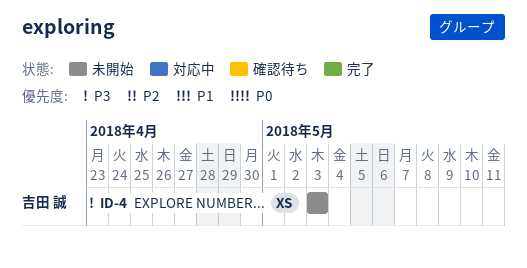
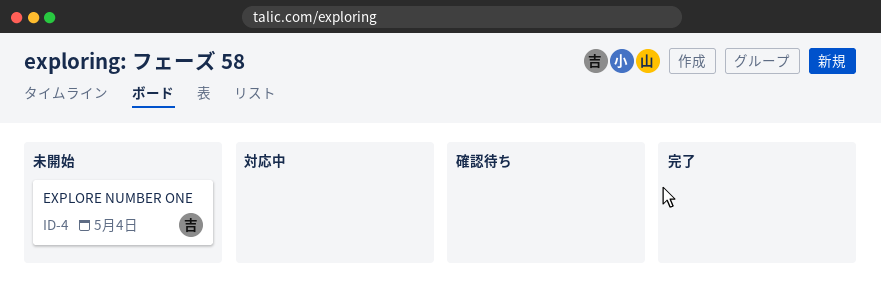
ID-4, due: May 3 -> May 4

